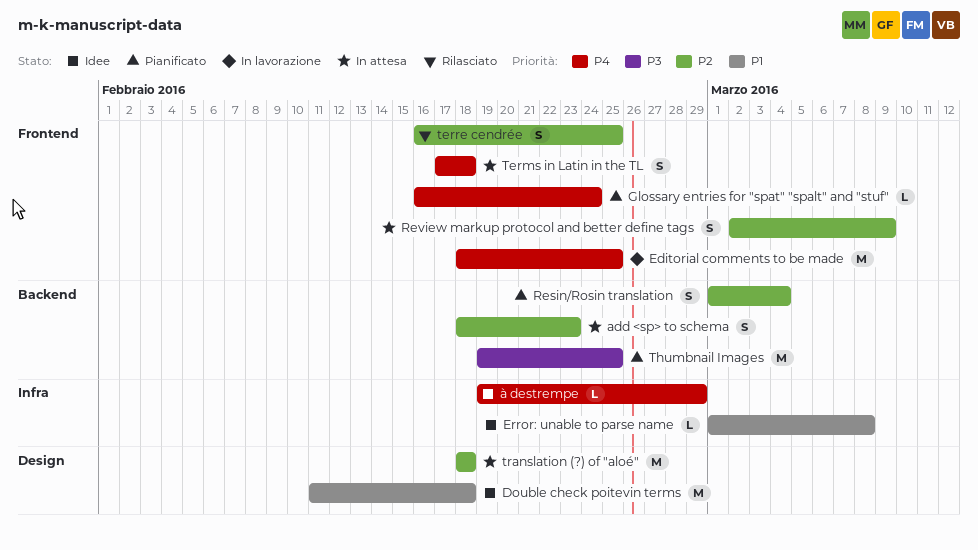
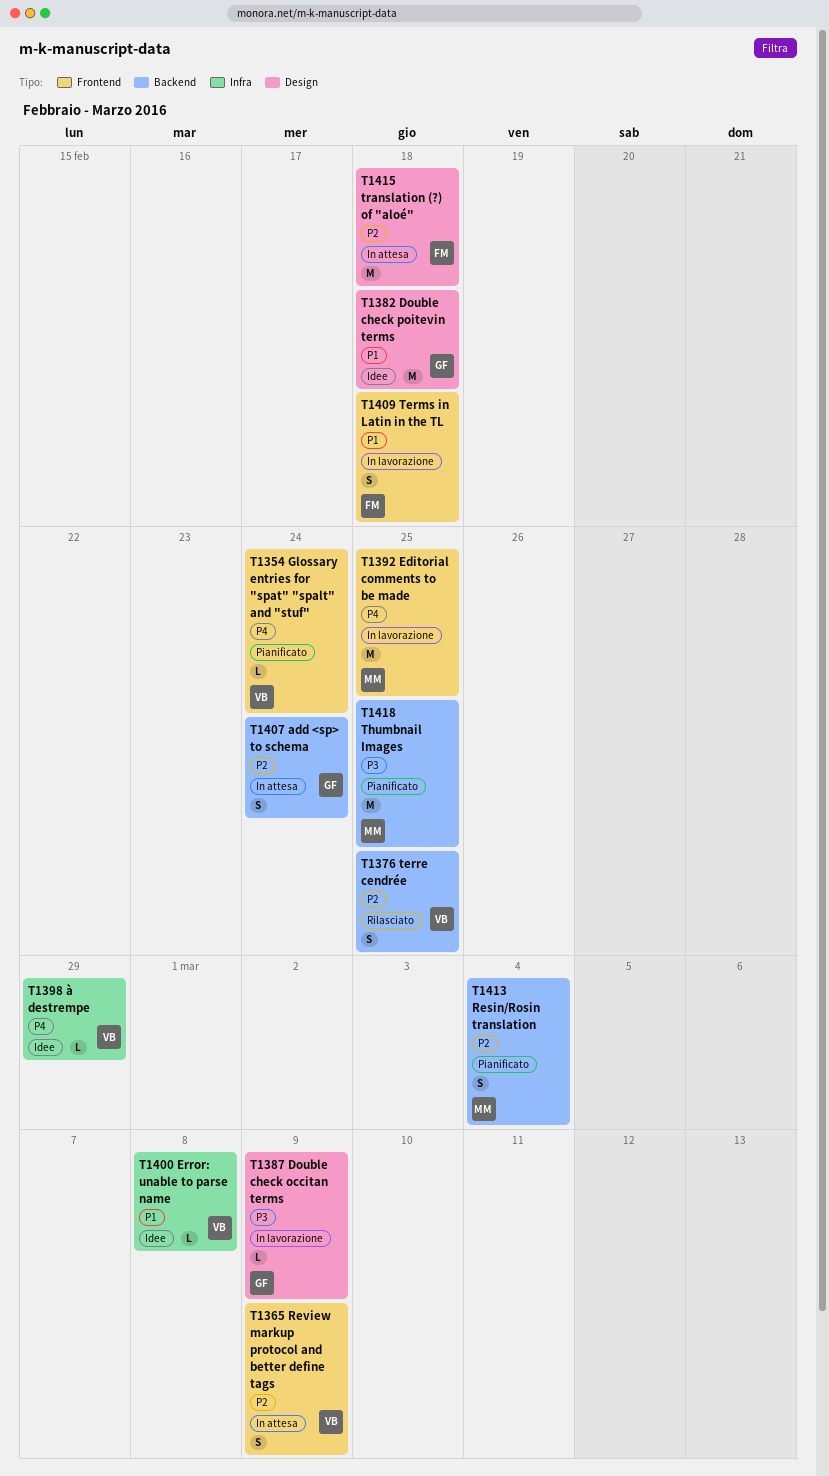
add <sp> to schema, due: Feb 23 -> Feb 24
Double check occitan terms: none -> present
Terms in Latin in the TL, status: In attesa -> In lavorazione
Terms in Latin in the TL, priority: P4 -> P1
terre cendrée, label: Frontend -> Backend

